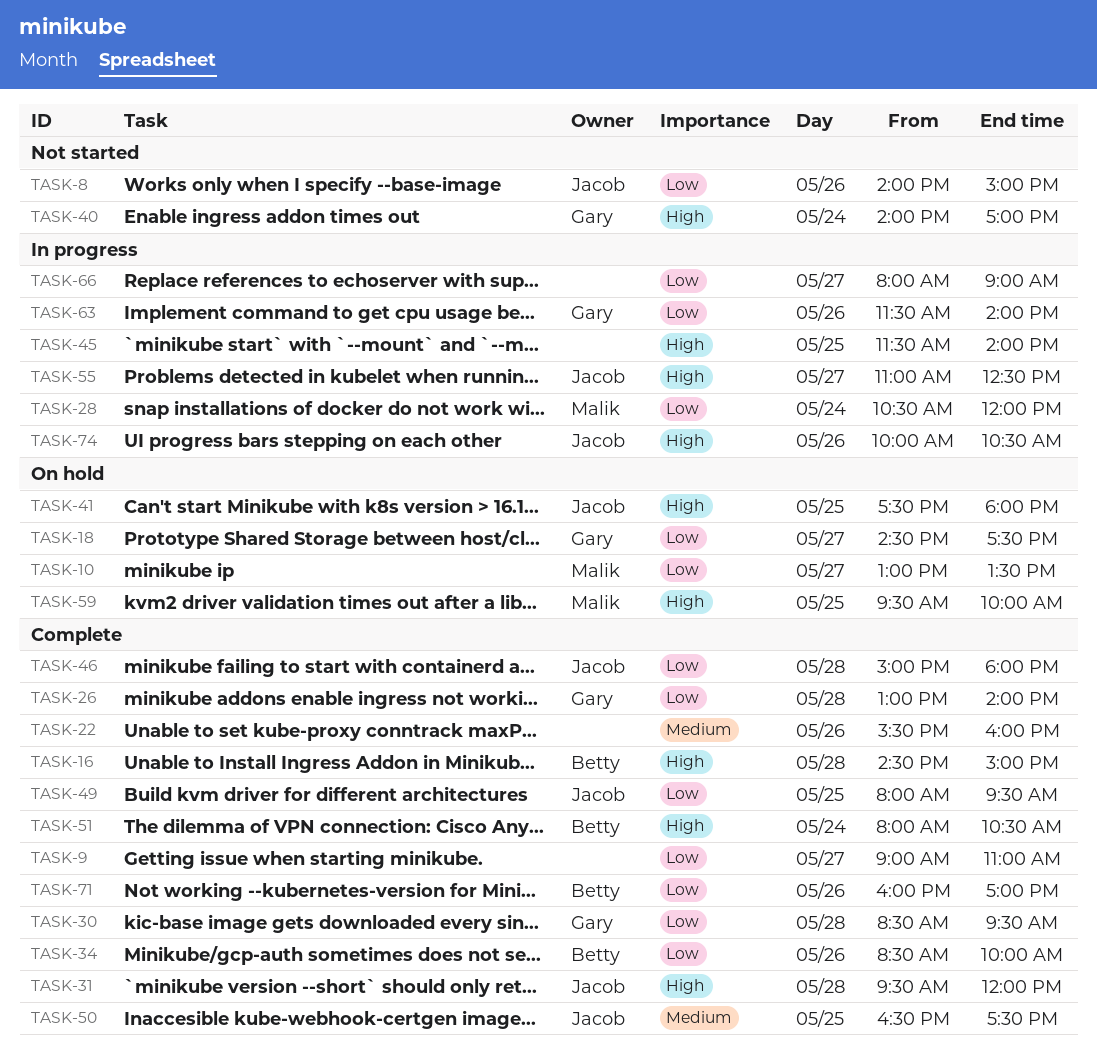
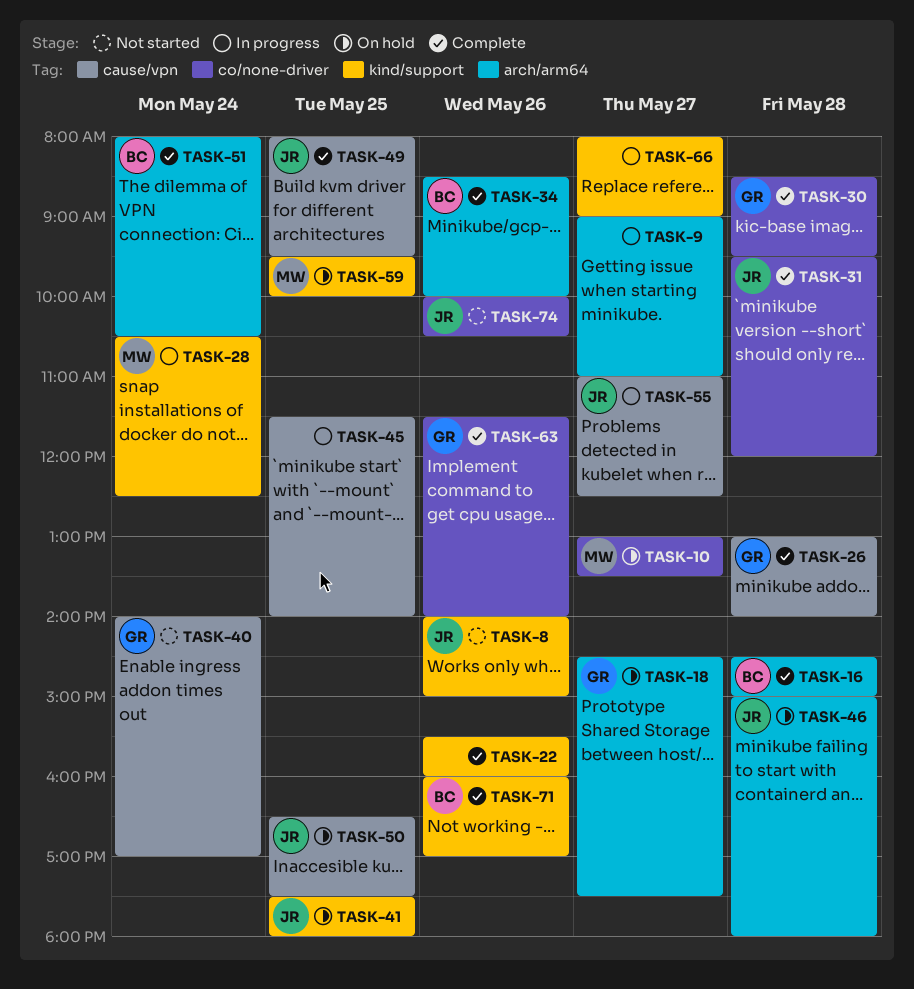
TASK-9, status: Complete -> In progress
TASK-28, ends: 12:00 -> 12:30
TASK-46, status: Complete -> On hold
TASK-50, status: Complete -> On hold
TASK-63, status: In progress -> Complete
TASK-74, status: In progress -> Not started

